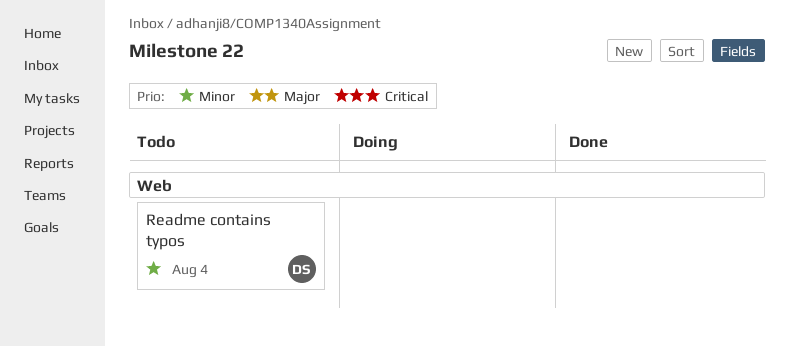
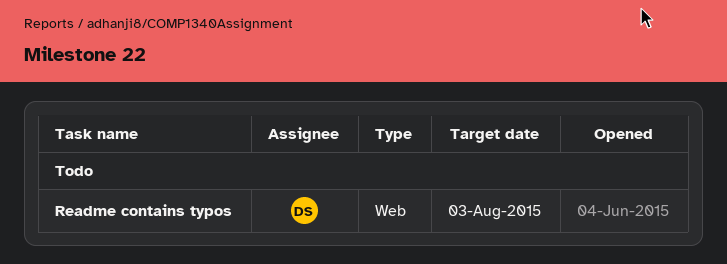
Readme contains typos, due: Aug 4 -> Aug 3

